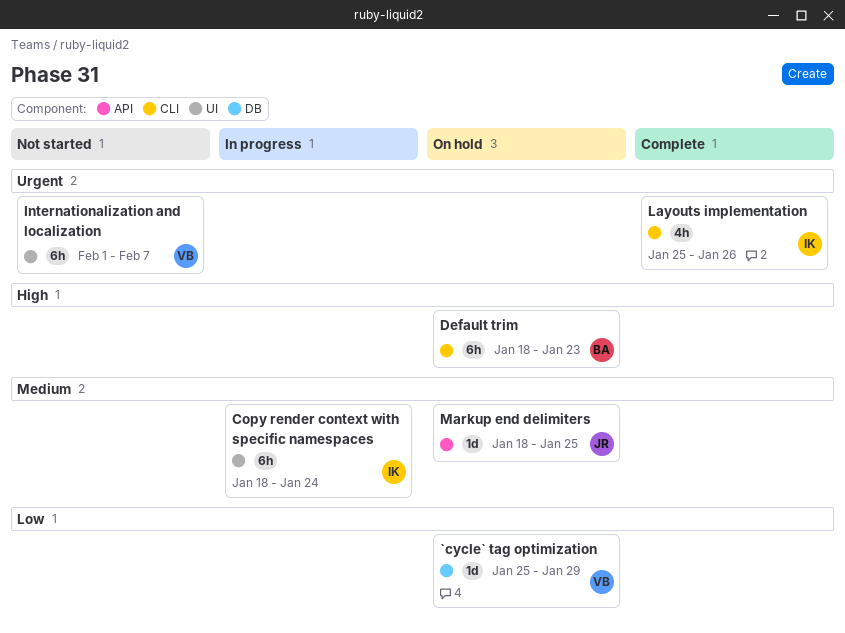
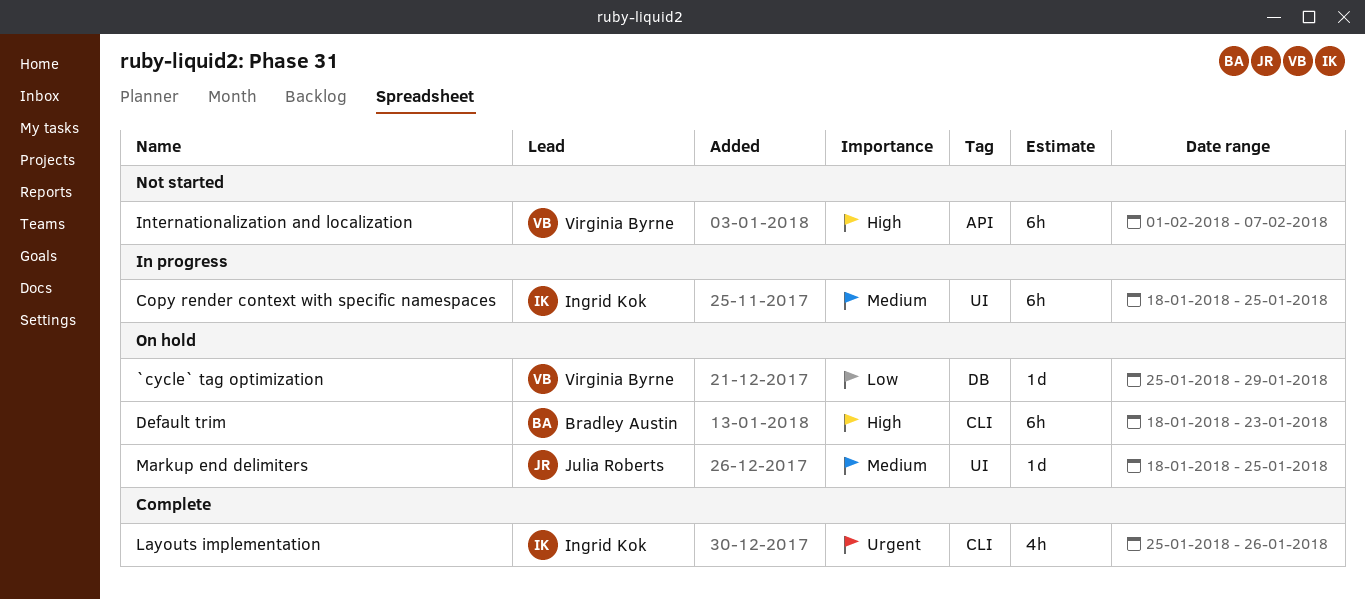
Copy render context with specific namespaces, due: Jan 24 -> Jan 25
Internationalization and localization, priority: Urgent -> High
Internationalization and localization, label: UI -> API
Markup end delimiters, label: API -> UI

